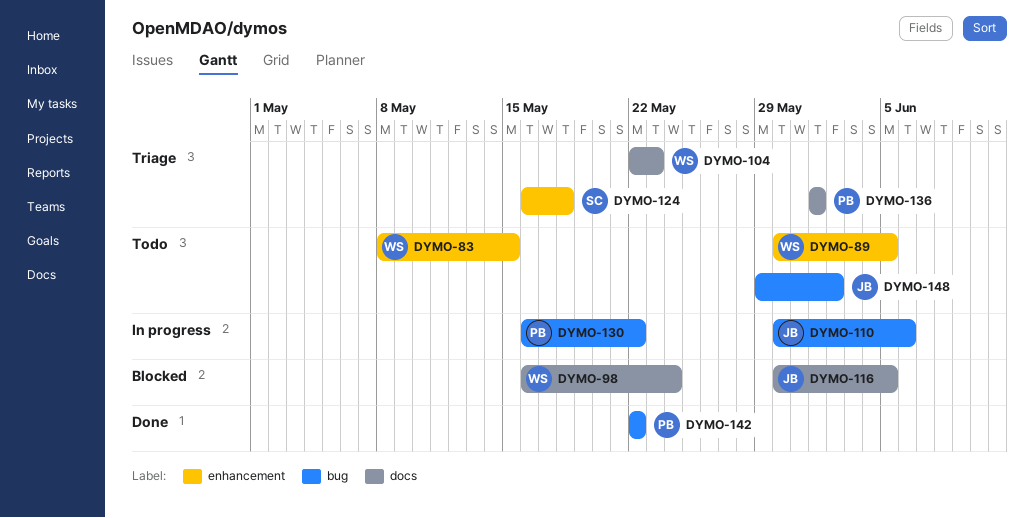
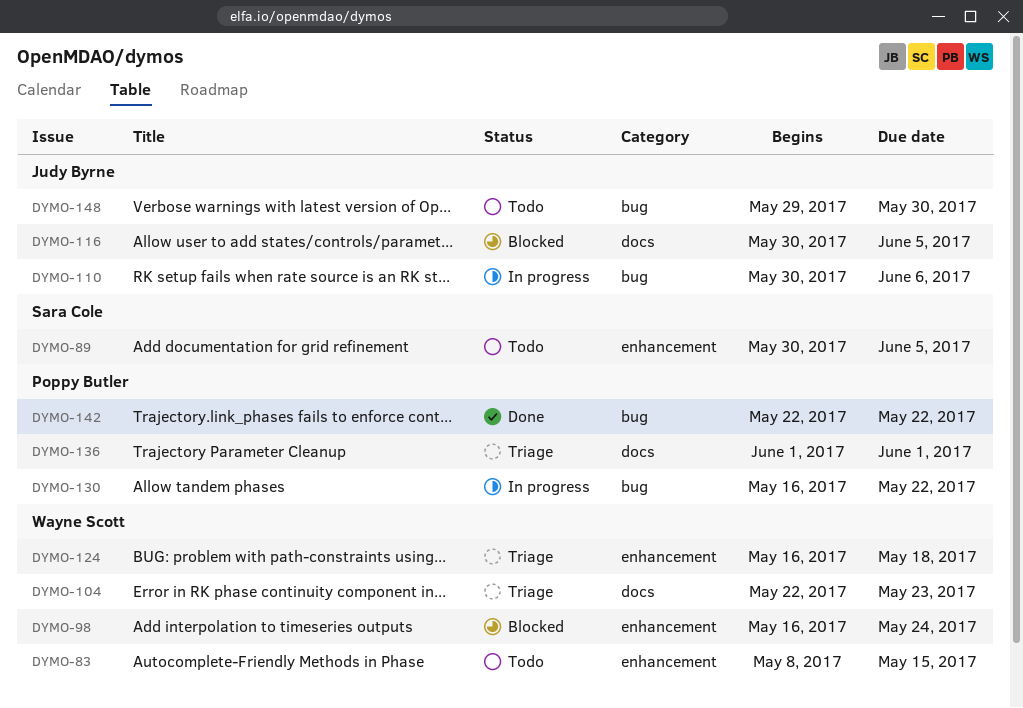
DYMO-89, owner: Wayne Scott -> Sara Cole
DYMO-98, label: docs -> enhancement
DYMO-124, owner: Sara Cole -> Wayne Scott
DYMO-148, due: Jun 2 -> May 30

